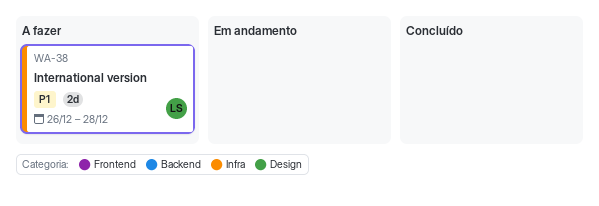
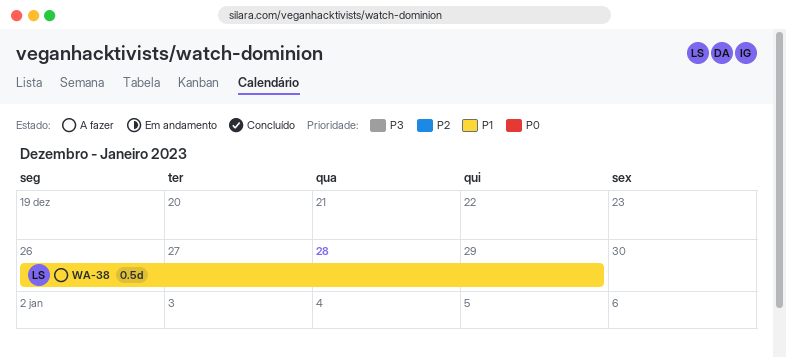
WA-38, estimate: 2d -> 0.5d
WA-38, due: Dec 28 -> Dec 29

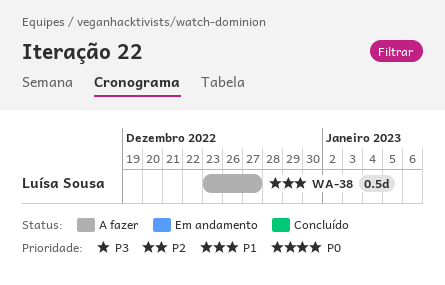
WA-38, start: Dec 26 -> Dec 23
WA-38, due: Dec 29 -> Dec 27

